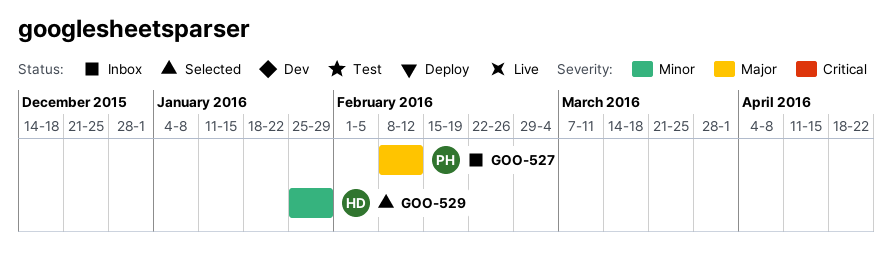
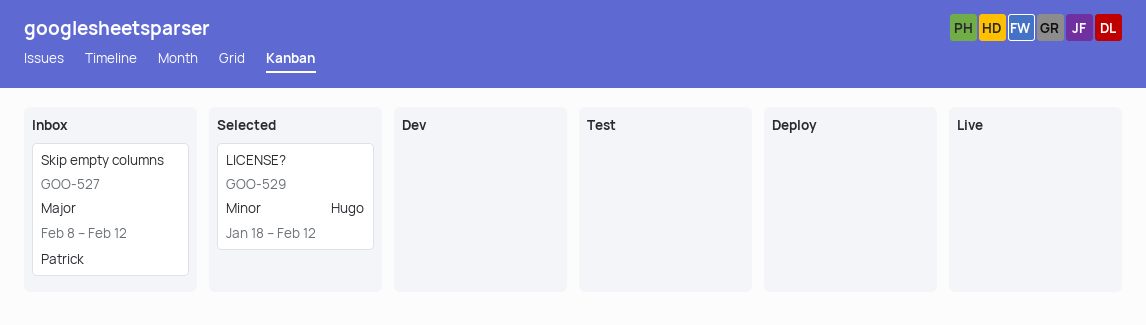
GOO-529, start: Jan 25 -> Jan 18
GOO-529, due: Jan 29 -> Feb 12

